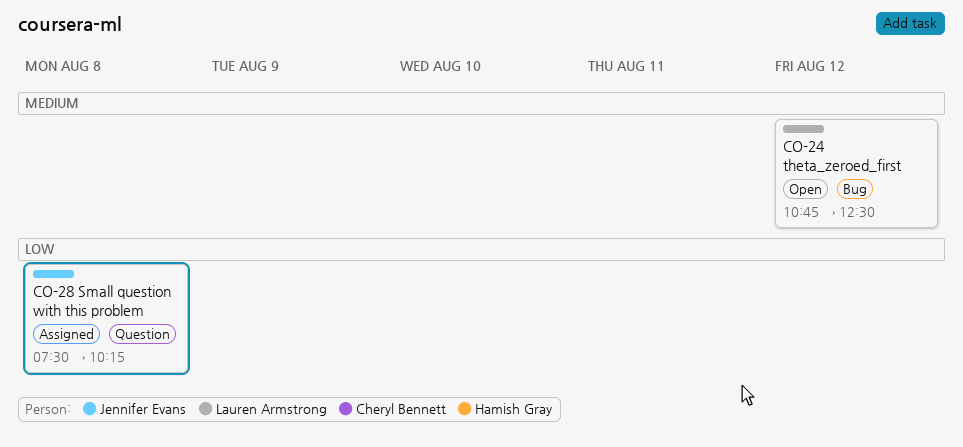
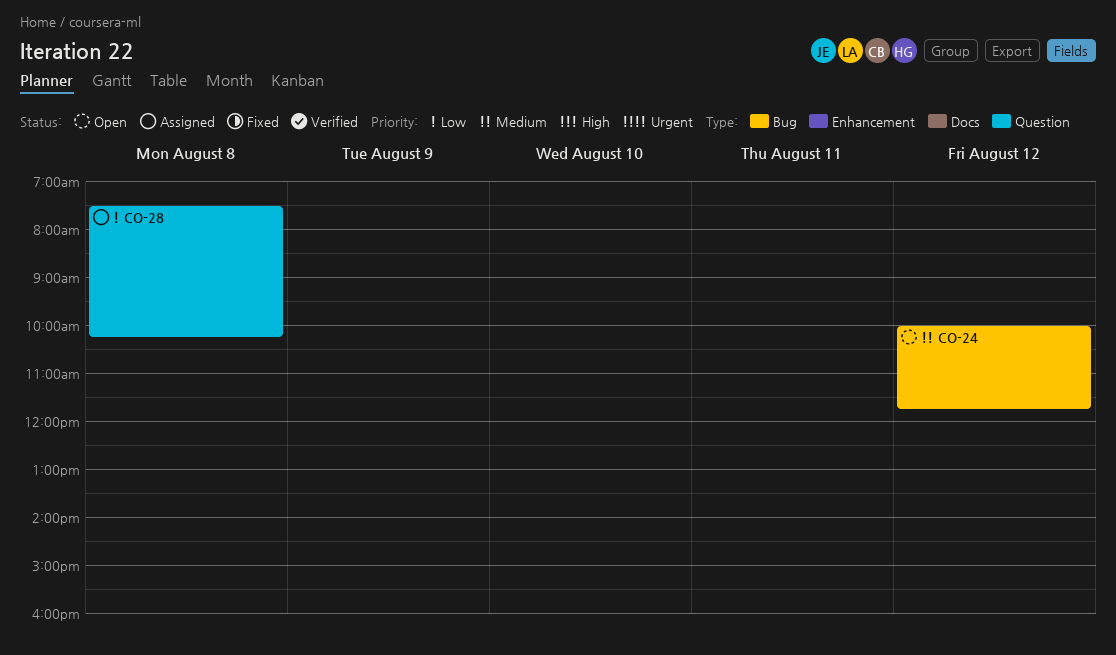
CO-24, begins: 10:45 -> 10:00
CO-24, ends: 12:30 -> 11:45

